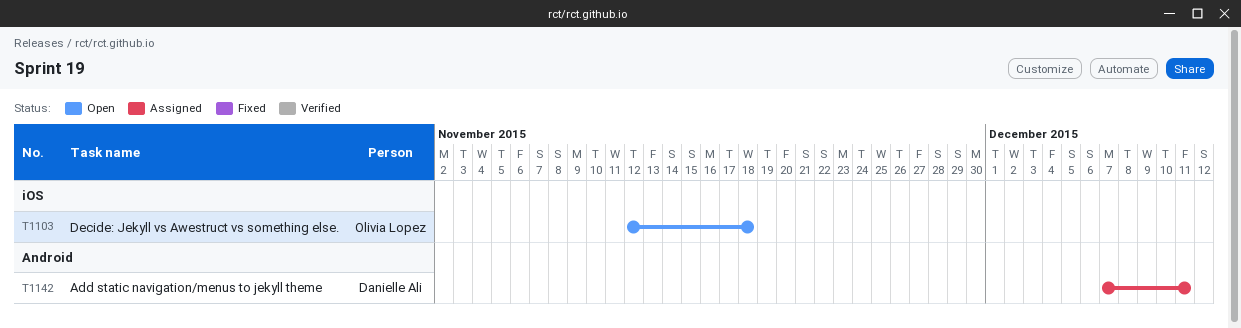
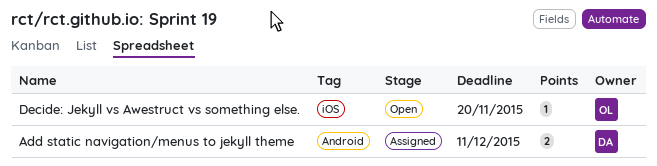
Decide: Jekyll vs Awestruct vs something else., due: Nov 18 -> Nov 20

